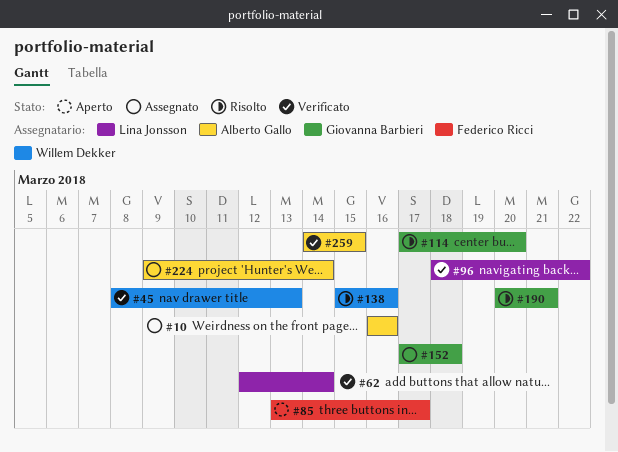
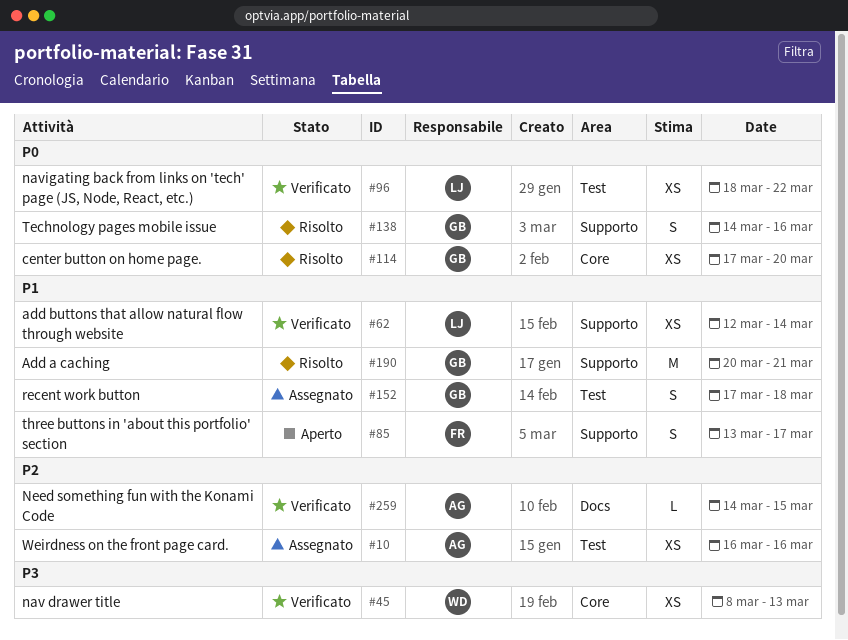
#138, owner: Willem Dekker -> Giovanna Barbieri
#138, start: Mar 15 -> Mar 14
#224: present -> none

